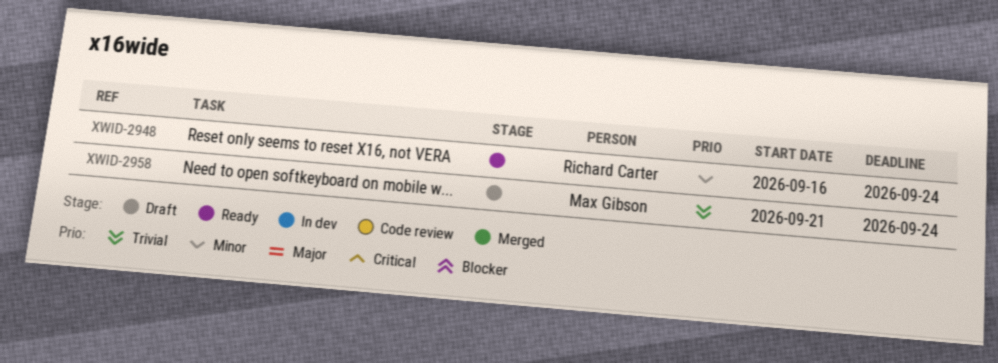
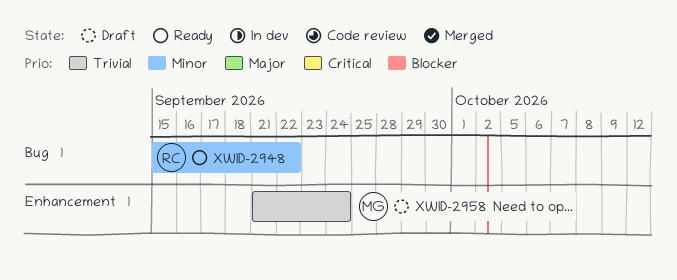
XWID-2948, start: Sep 16 -> Sep 15
XWID-2948, due: Sep 24 -> Sep 22

